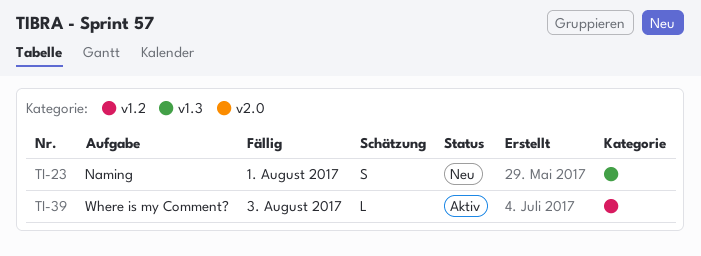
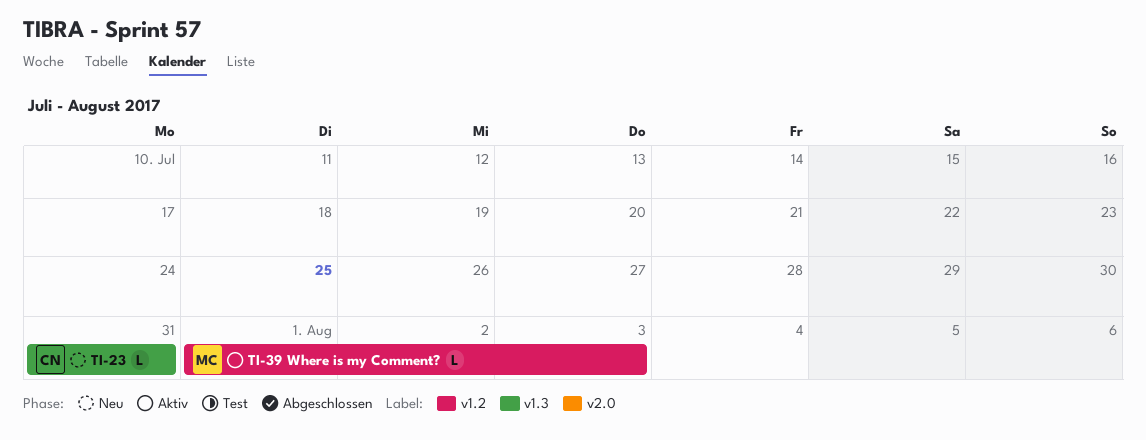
TI-23, estimate: S -> L
TI-23, due: Aug 1 -> Jul 31

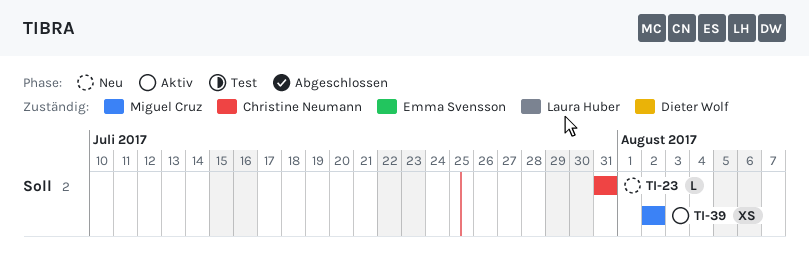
TI-39, estimate: L -> XS
TI-39, start: Aug 1 -> Aug 2
TI-39, due: Aug 3 -> Aug 2

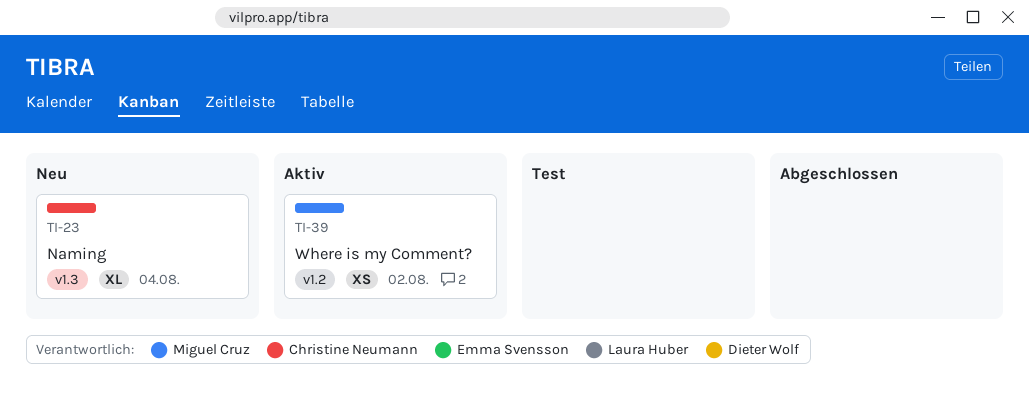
TI-23, estimate: L -> XL
TI-23, due: Jul 31 -> Aug 4

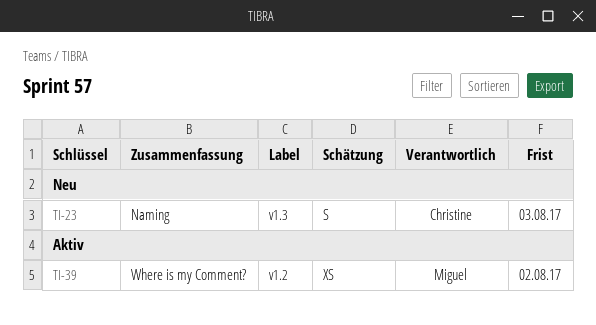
TI-23, estimate: XL -> S
TI-23, due: Aug 4 -> Aug 3

